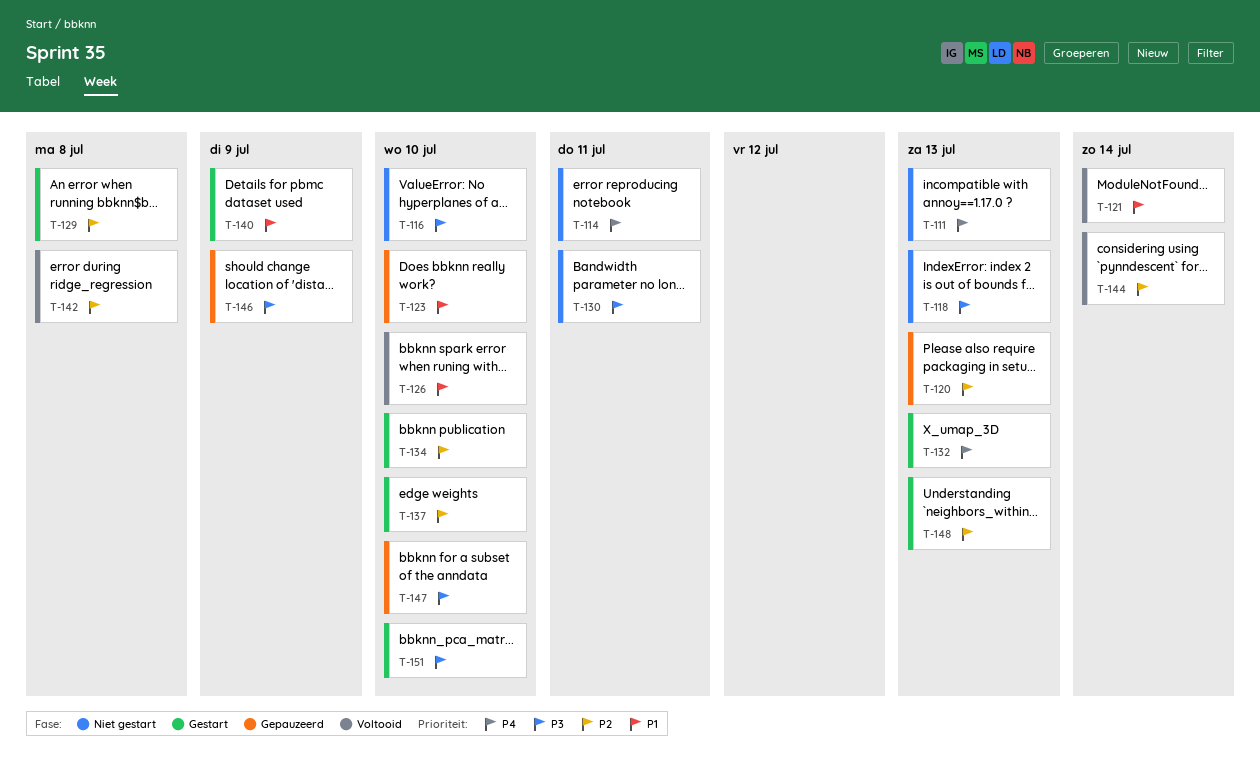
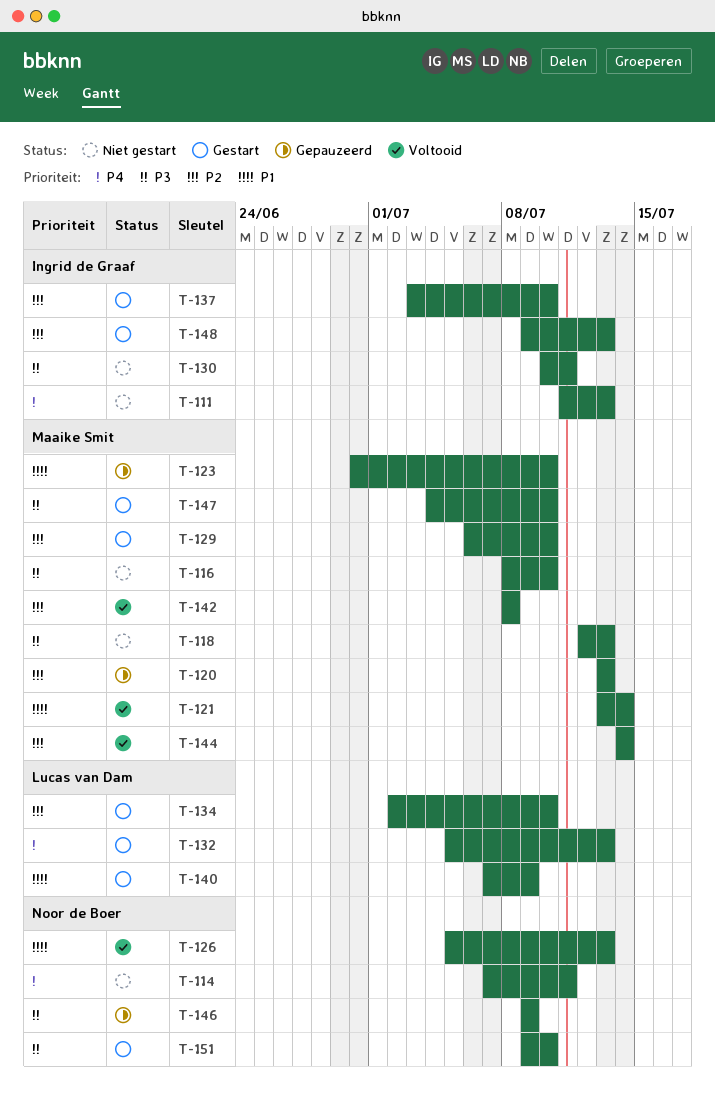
T-126, due: Jul 10 -> Jul 13
T-129, due: Jul 8 -> Jul 10
T-147, status: Gepauzeerd -> Gestart

